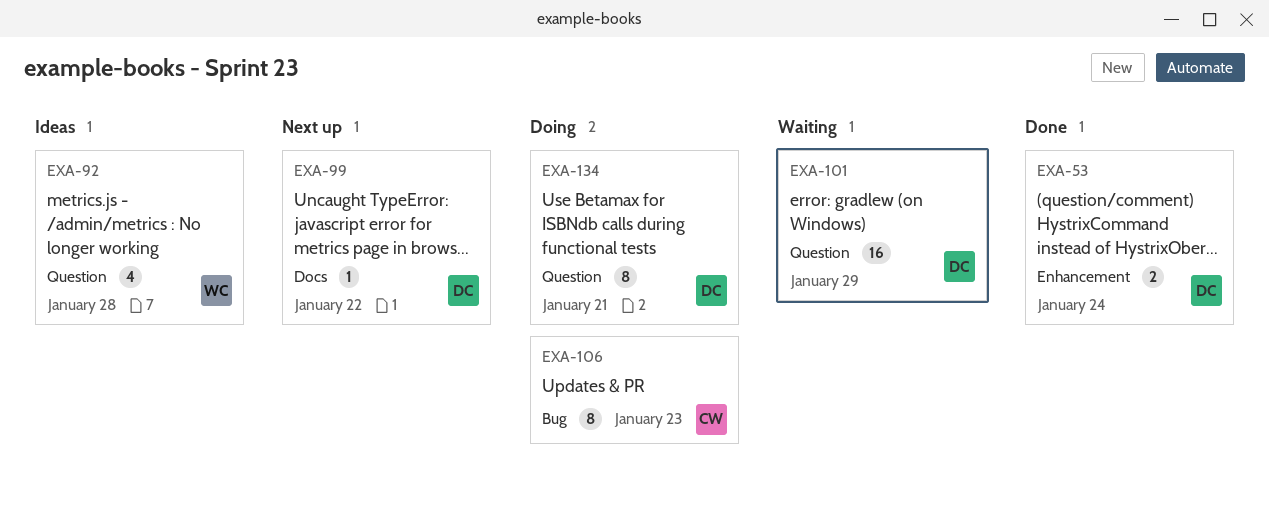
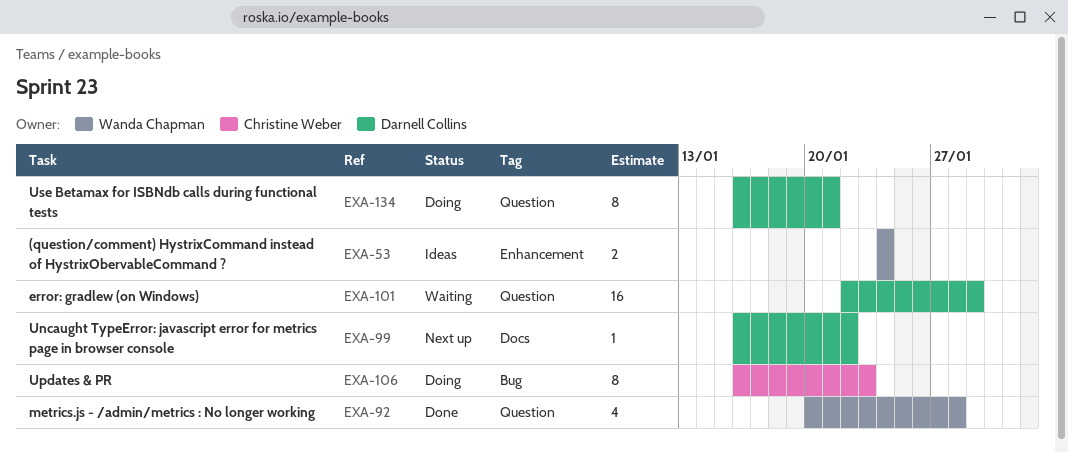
EXA-53, status: Done -> Ideas
EXA-53, owner: Darnell Collins -> Wanda Chapman
EXA-92, status: Ideas -> Done

